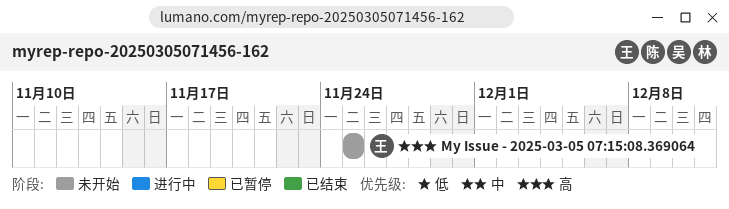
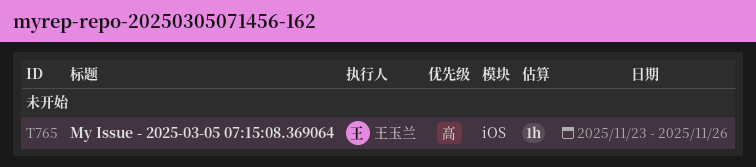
My Issue - 2025-03-05 07:15:08.369064, start: Nov 25 -> Nov 23
My Issue - 2025-03-05 07:15:08.369064, due: Nov 25 -> Nov 26

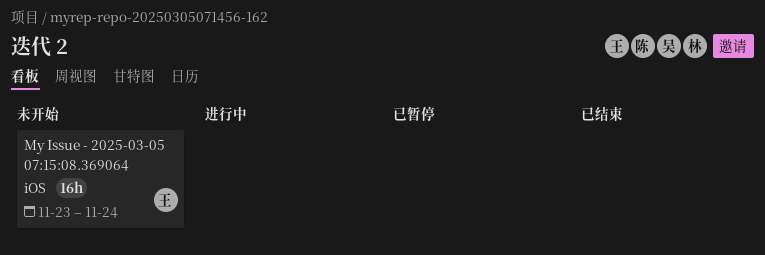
My Issue - 2025-03-05 07:15:08.369064, estimate: 1h -> 16h
My Issue - 2025-03-05 07:15:08.369064, due: Nov 26 -> Nov 24

